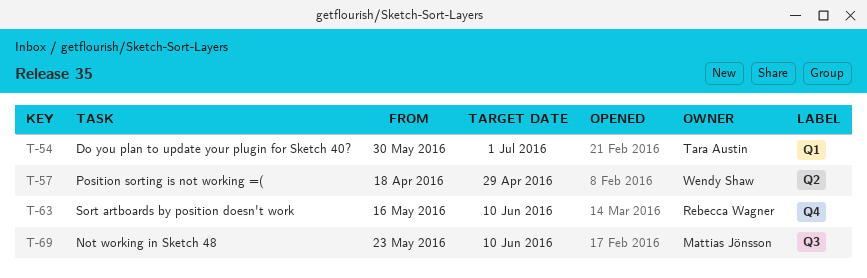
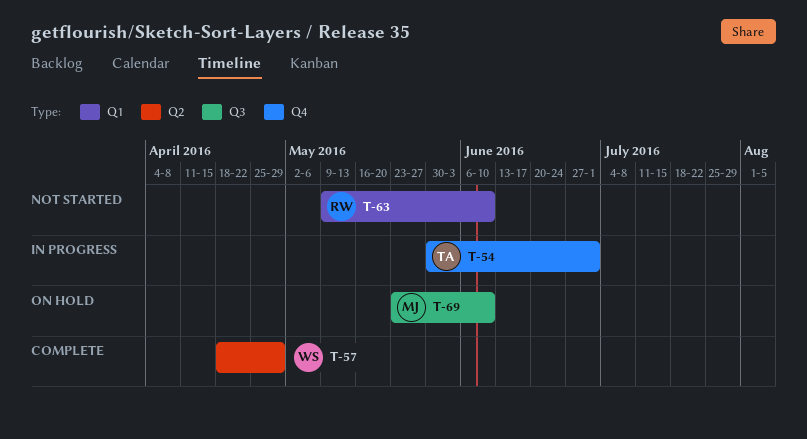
T-54, label: Q1 -> Q4
T-63, label: Q4 -> Q1
T-63, start: May 16 -> May 9

